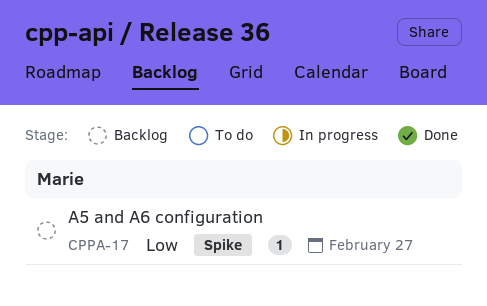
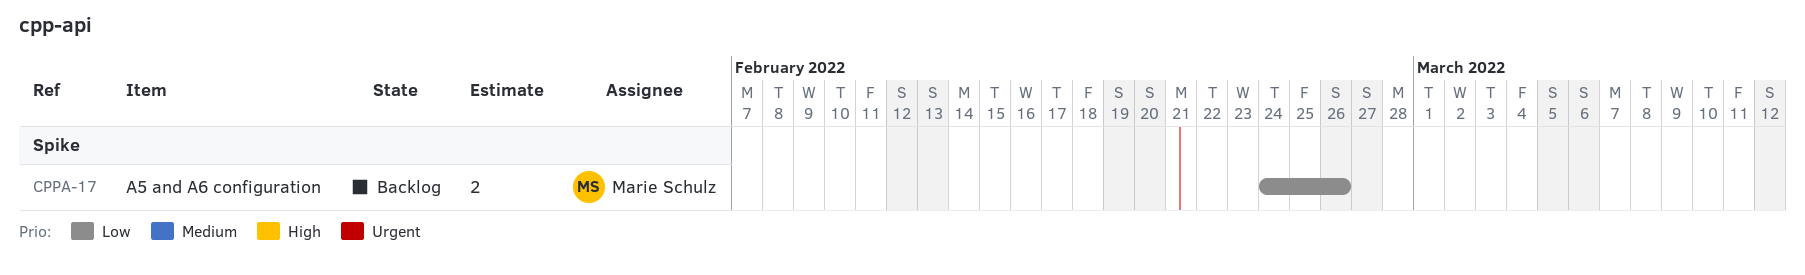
CPPA-17, estimate: 1 -> 2
CPPA-17, due: Feb 27 -> Feb 26

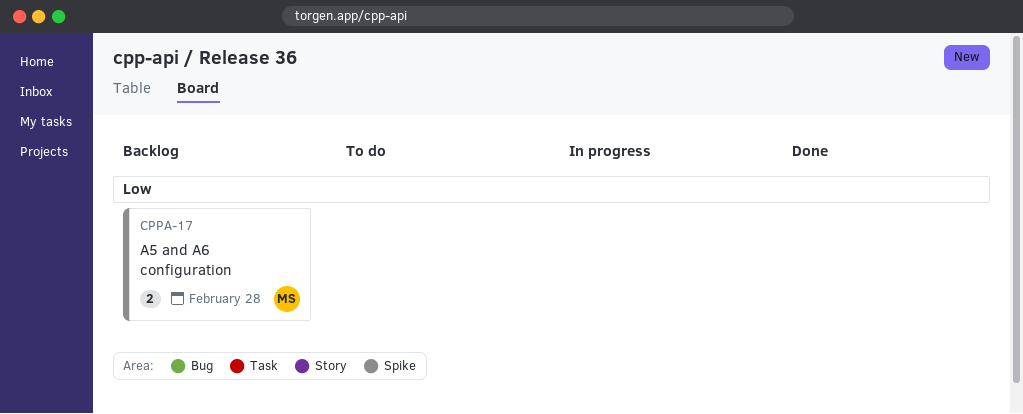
CPPA-17, due: Feb 26 -> Feb 28

